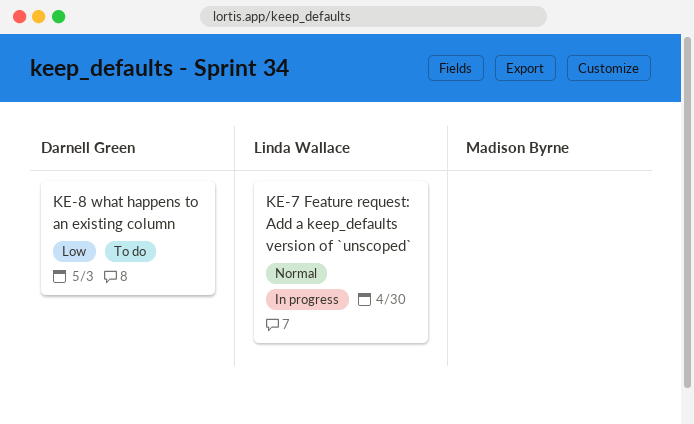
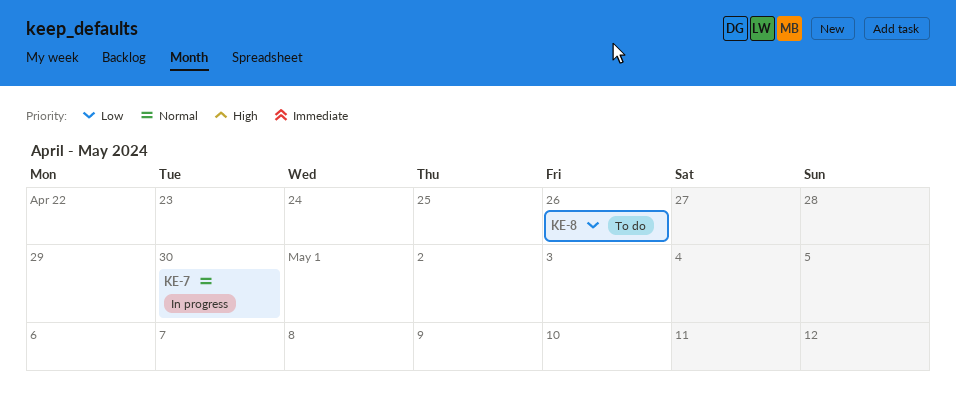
KE-8, due: May 3 -> Apr 26

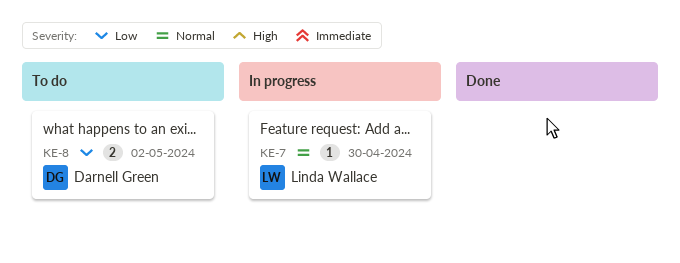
KE-8, due: Apr 26 -> May 2

